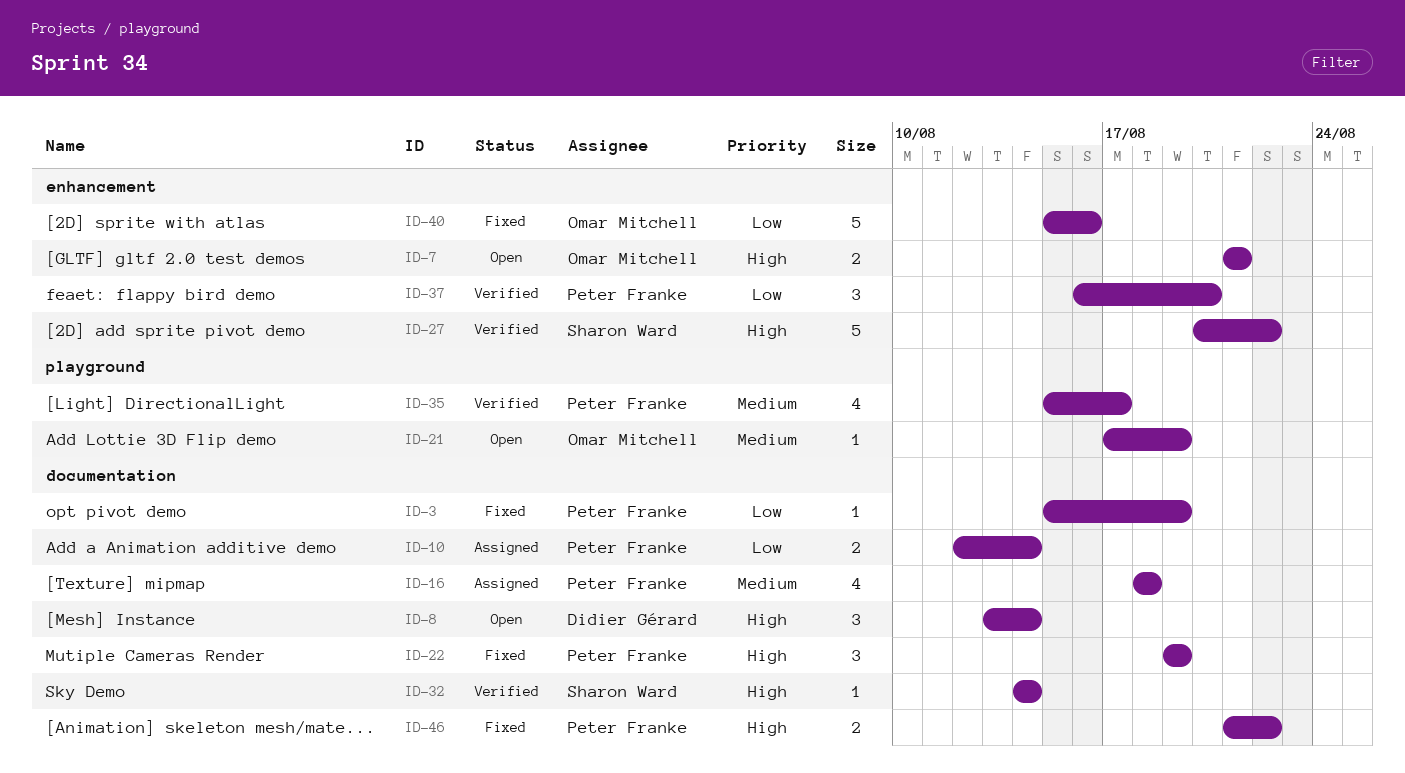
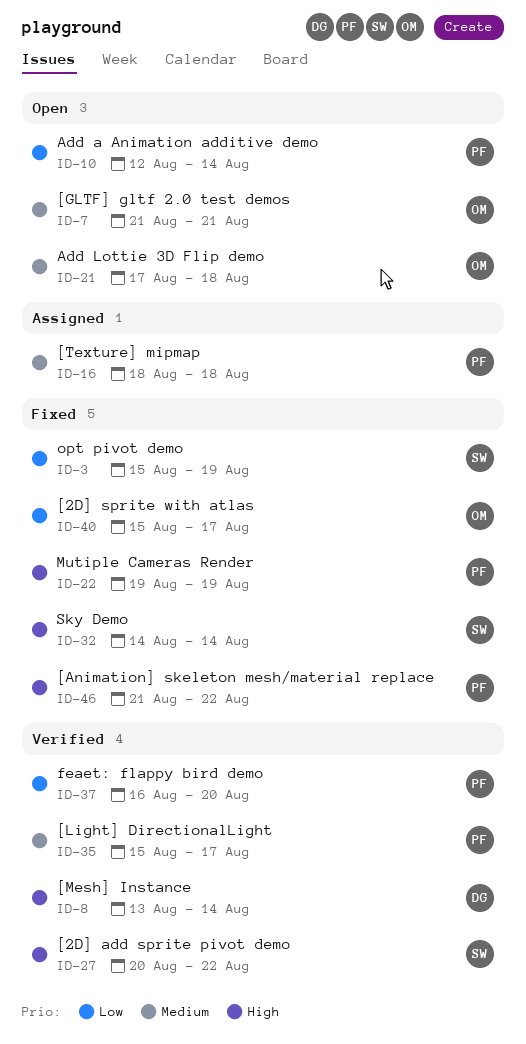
ID-3, owner: Peter Franke -> Sharon Ward
ID-7, priority: High -> Medium
ID-8, status: Open -> Verified
ID-10, status: Assigned -> Open
ID-21, due: Aug 19 -> Aug 18
ID-32, status: Verified -> Fixed
ID-40, due: Aug 16 -> Aug 17

